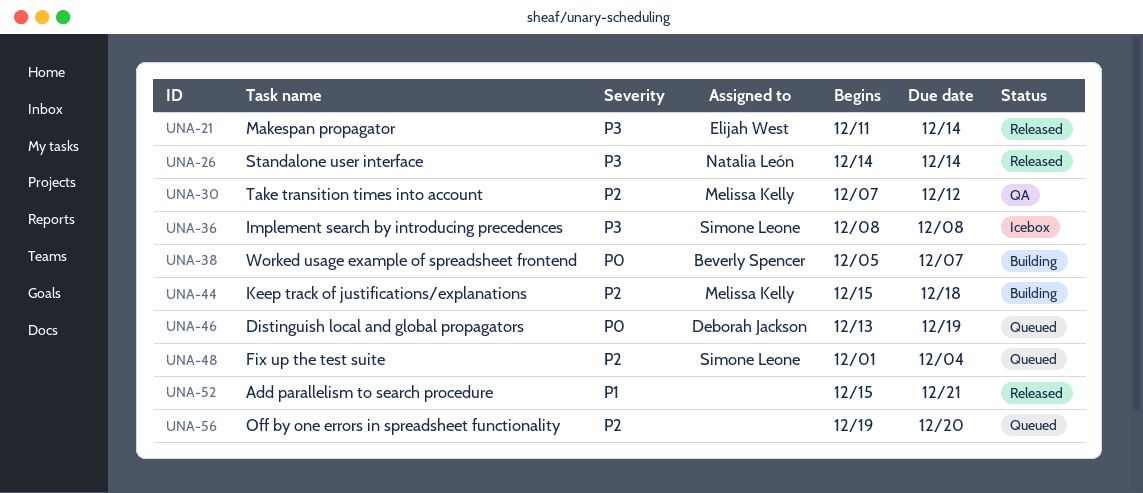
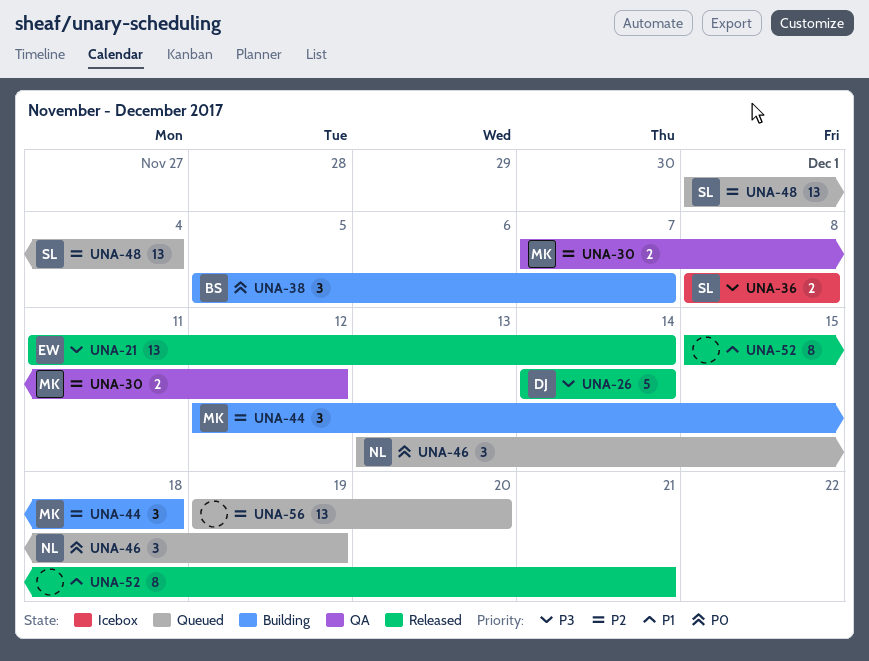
UNA-26, owner: Natalia León -> Deborah Jackson
UNA-44, start: Dec 15 -> Dec 12
UNA-46, owner: Deborah Jackson -> Natalia León

